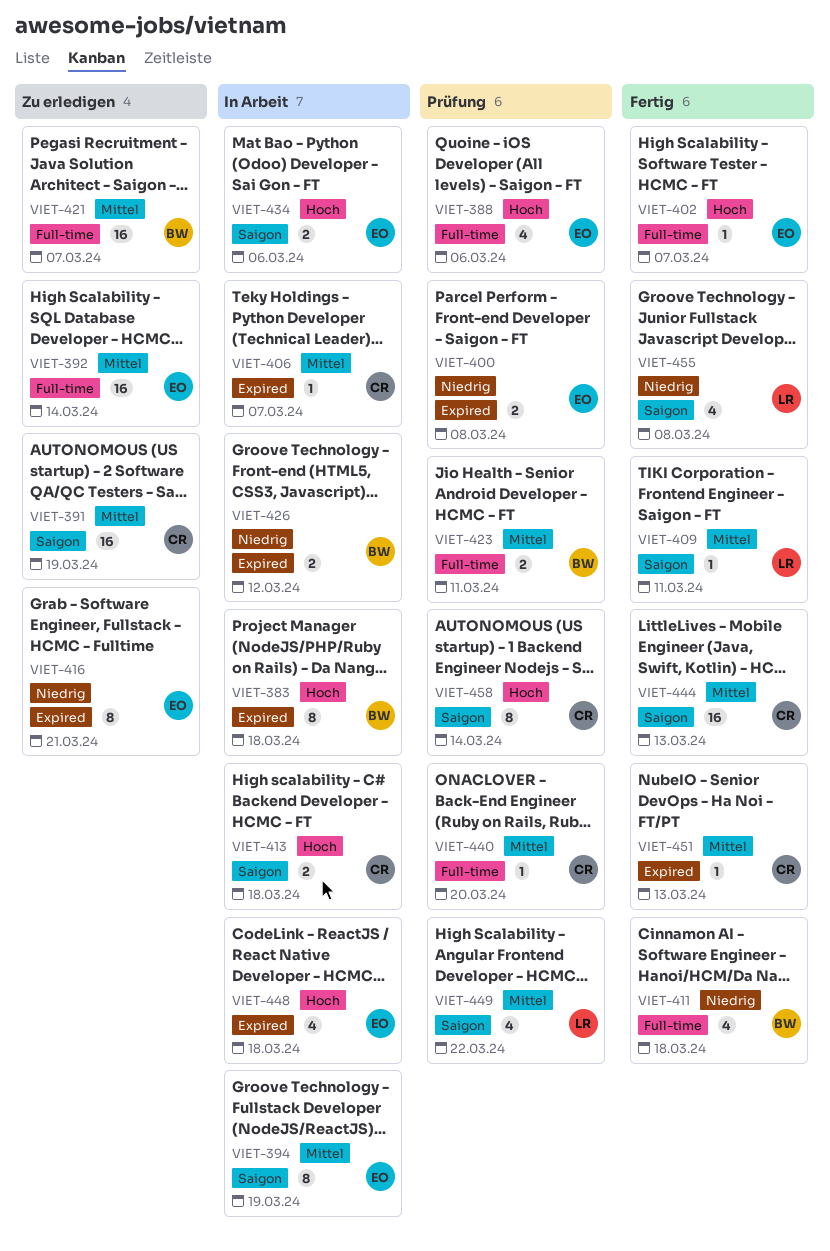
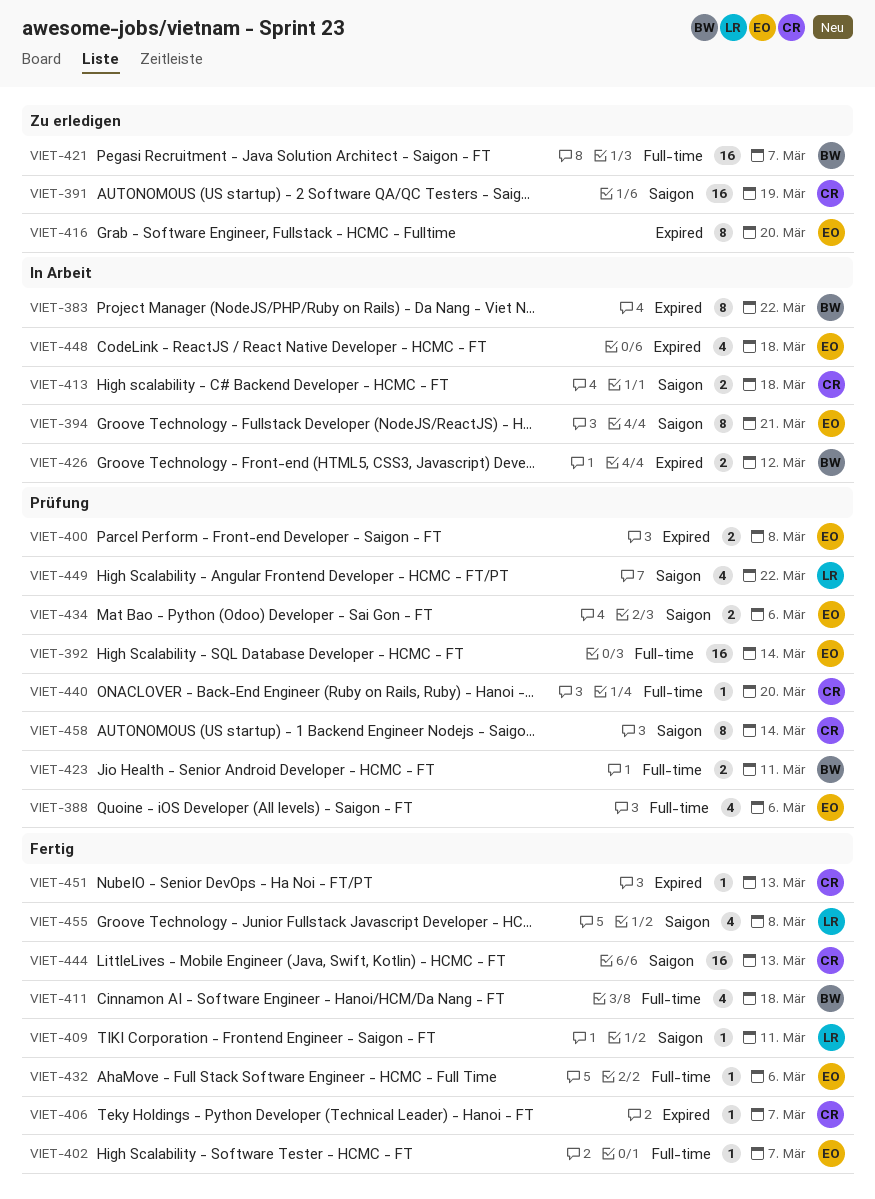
VIET-383, due: Mar 18 -> Mar 22
VIET-392, status: Zu erledigen -> Prüfung
VIET-394, due: Mar 19 -> Mar 21
VIET-406, status: In Arbeit -> Fertig
VIET-416, due: Mar 21 -> Mar 20
VIET-432: none -> present
VIET-434, status: In Arbeit -> Prüfung

